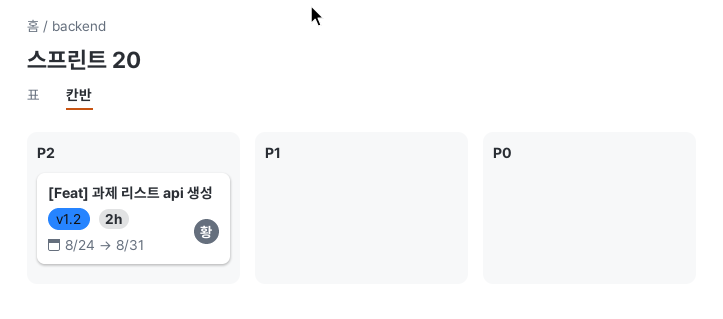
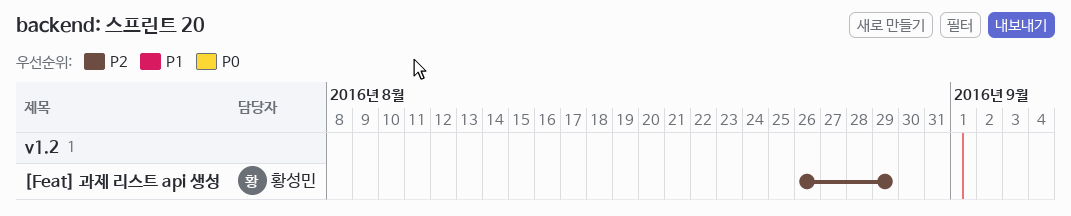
[Feat] 과제 리스트 api 생성, start: Aug 24 -> Aug 26
[Feat] 과제 리스트 api 생성, due: Aug 31 -> Aug 29

